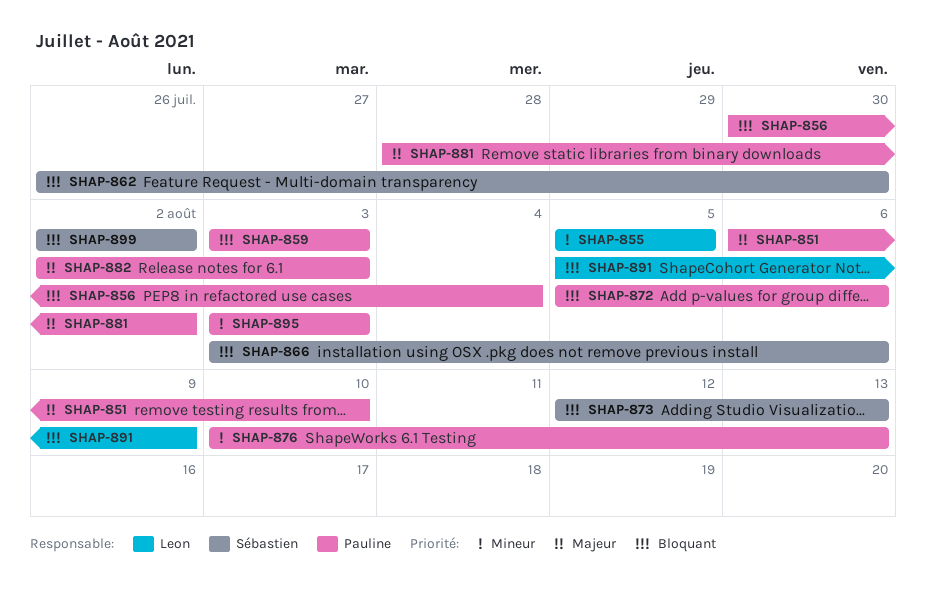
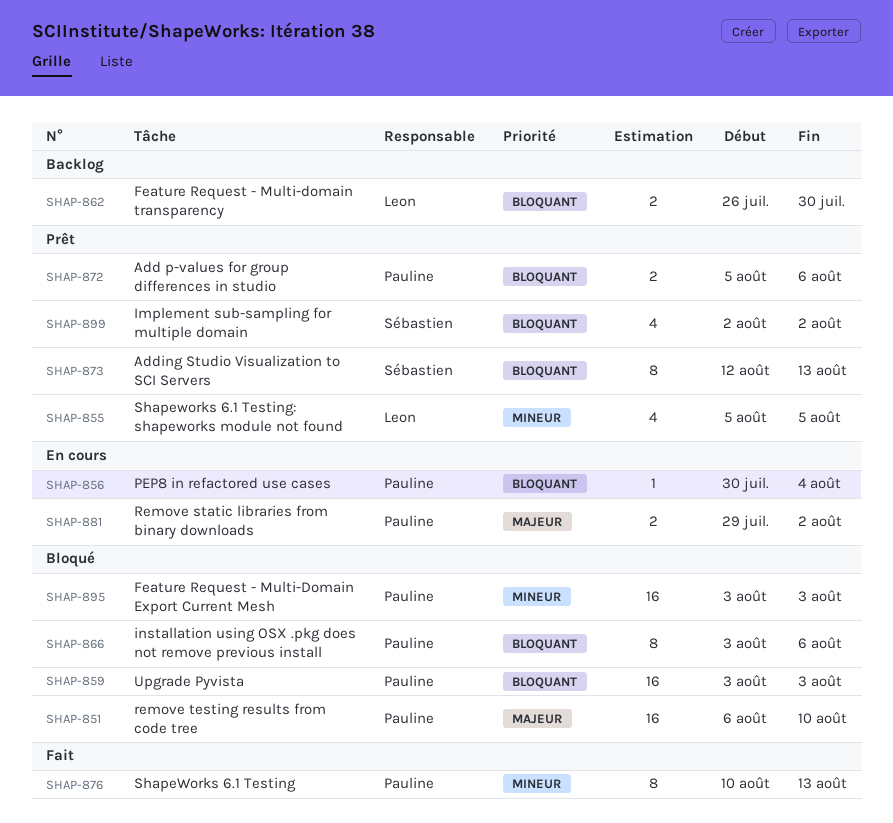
SHAP-862, owner: Sébastien -> Leon
SHAP-866, owner: Sébastien -> Pauline
SHAP-881, start: Jul 28 -> Jul 29
SHAP-882: present -> none
SHAP-891: present -> none

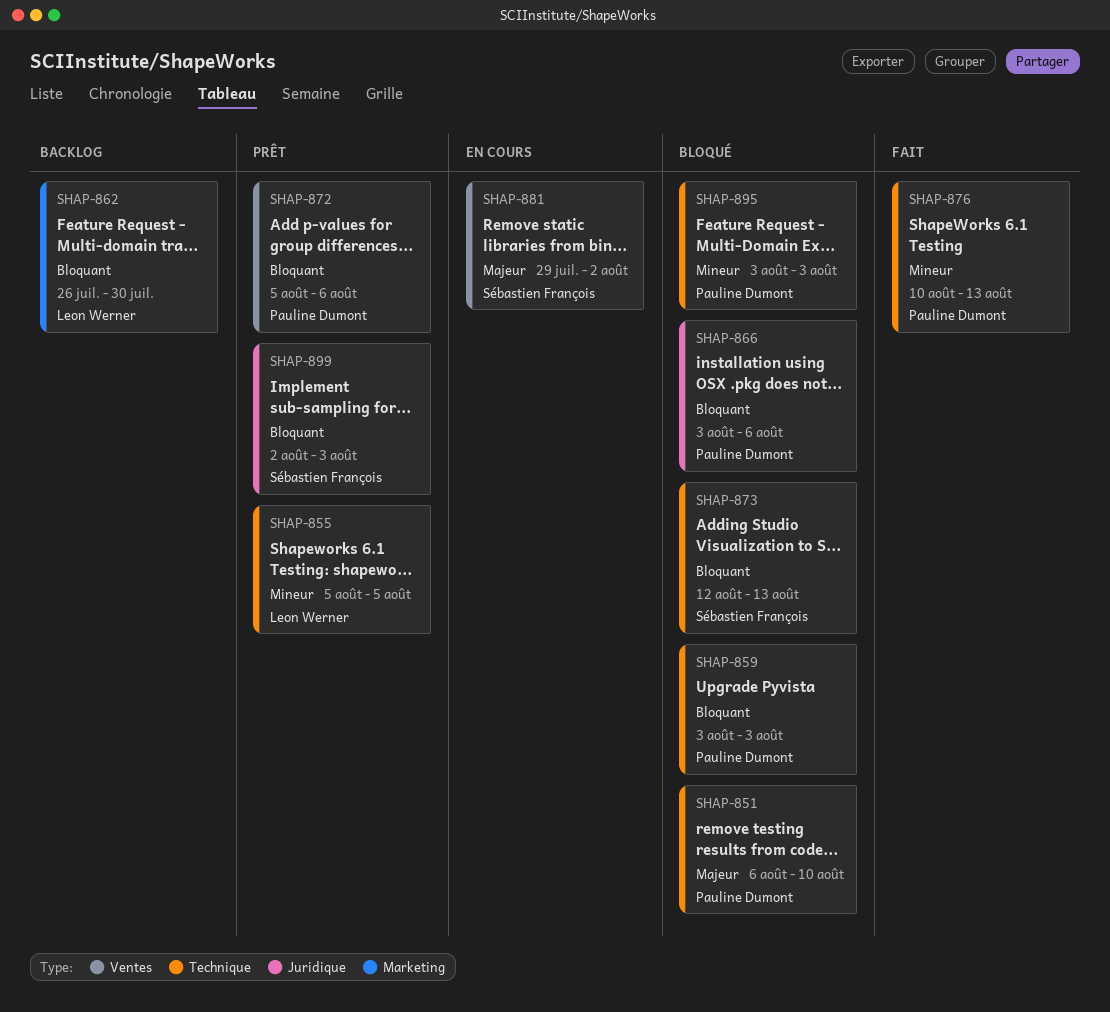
SHAP-856: present -> none
SHAP-873, status: Prêt -> Bloqué
SHAP-881, owner: Pauline Dumont -> Sébastien François
SHAP-899, due: Aug 2 -> Aug 3

